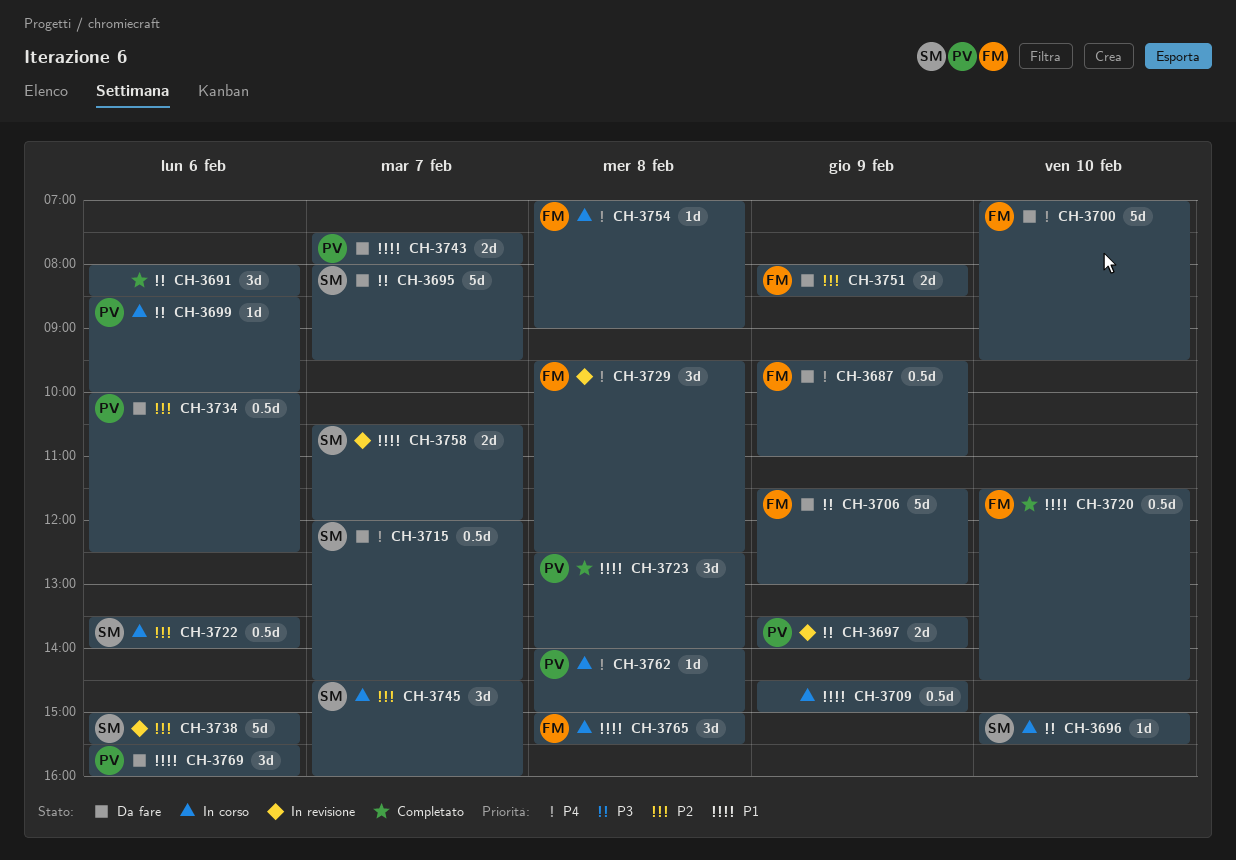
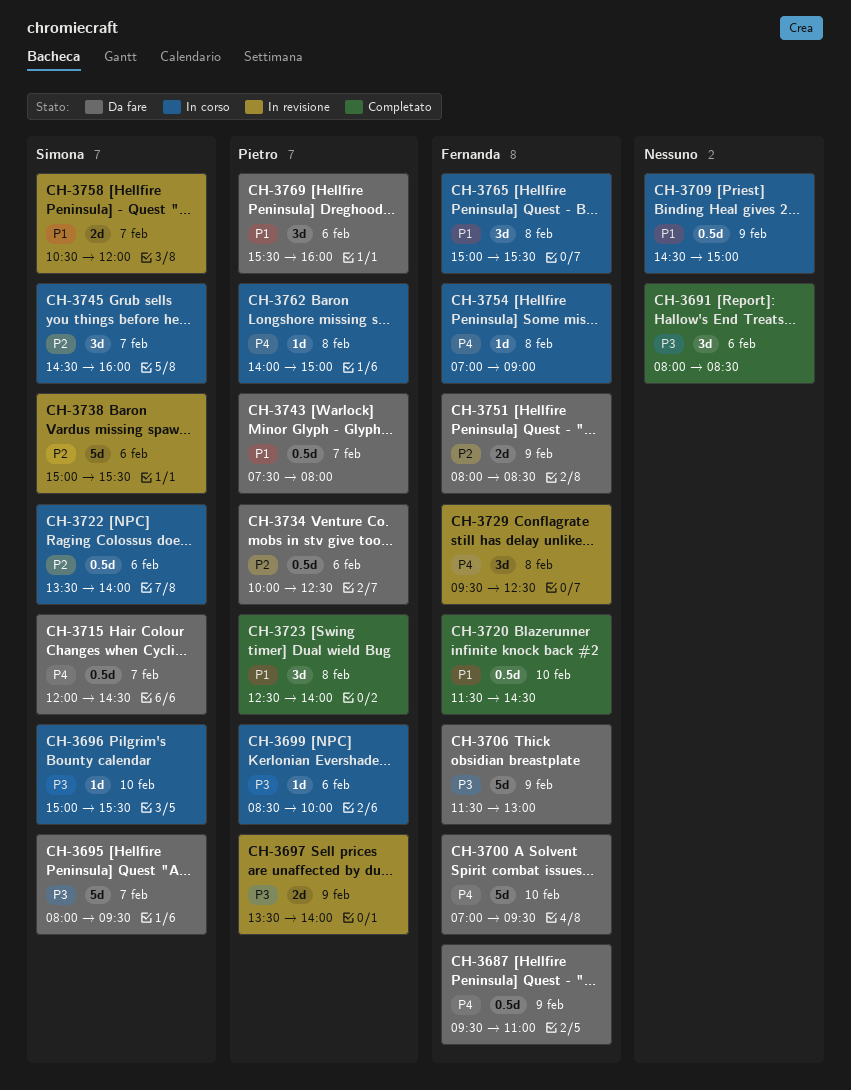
CH-3743, estimate: 2d -> 0.5d

